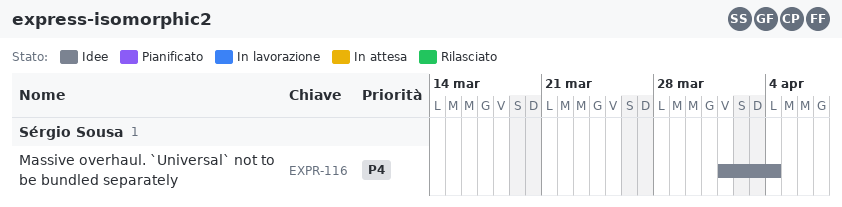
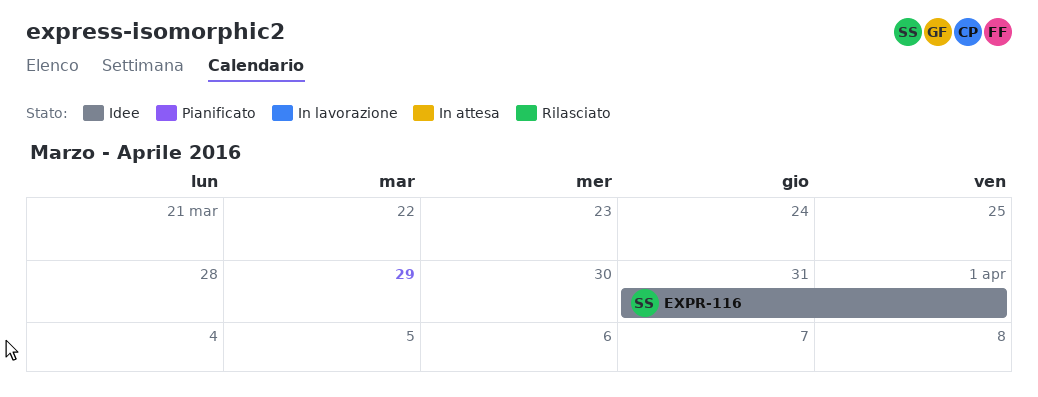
EXPR-116, start: Apr 1 -> Mar 31
EXPR-116, due: Apr 4 -> Apr 1

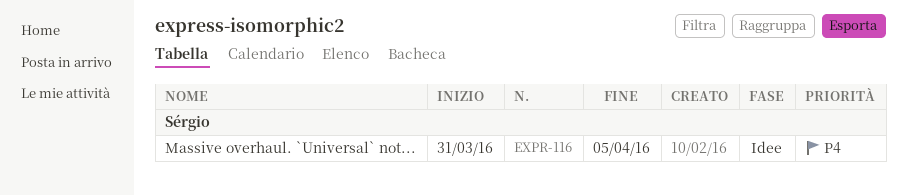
EXPR-116, due: Apr 1 -> Apr 5

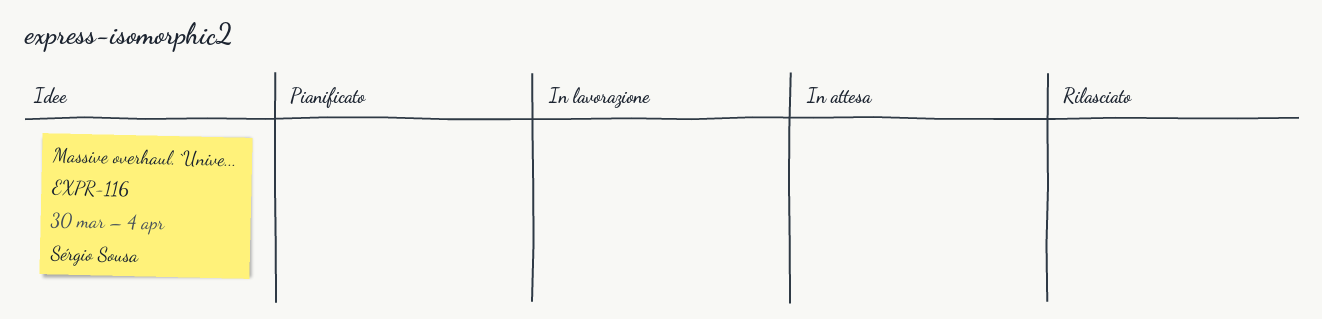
EXPR-116, start: Mar 31 -> Mar 30
EXPR-116, due: Apr 5 -> Apr 4

